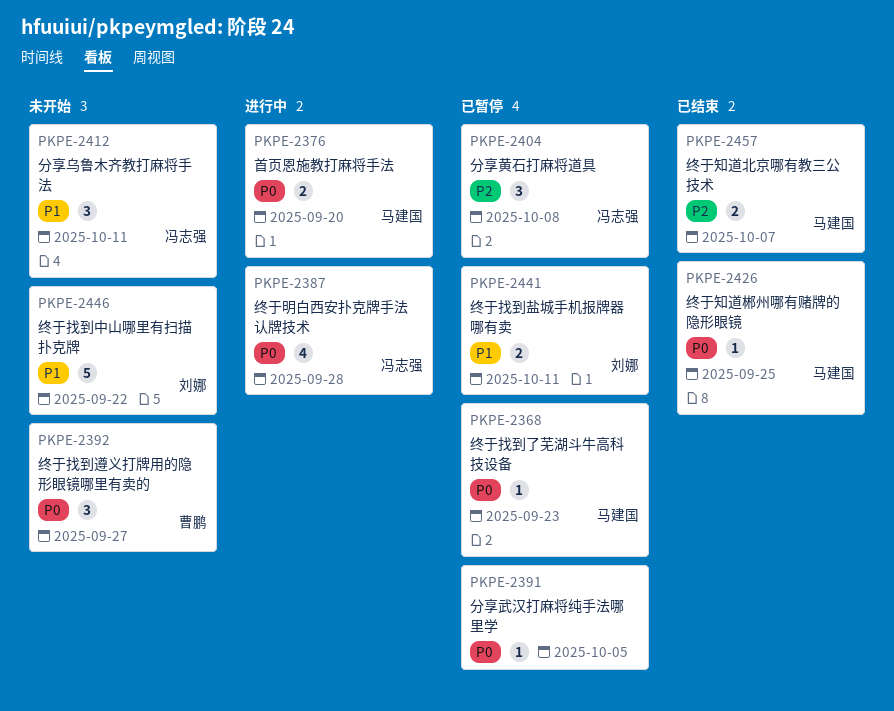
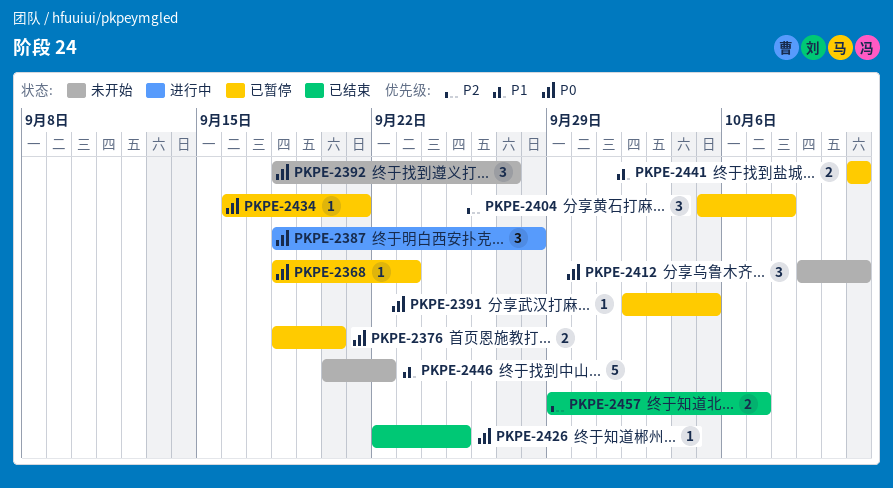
PKPE-2376, status: 进行中 -> 已暂停
PKPE-2387, estimate: 4 -> 3
PKPE-2412, priority: P1 -> P0
PKPE-2434: none -> present

